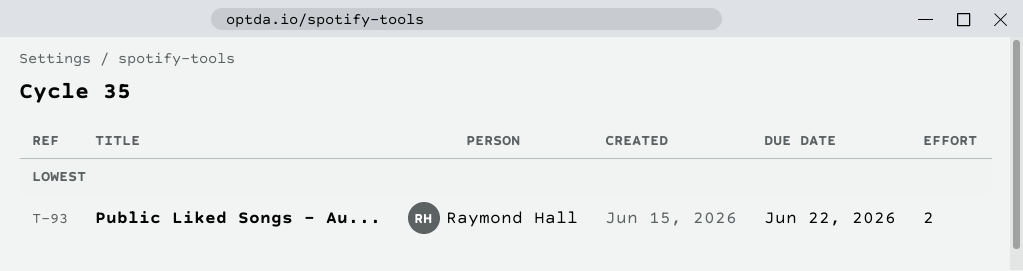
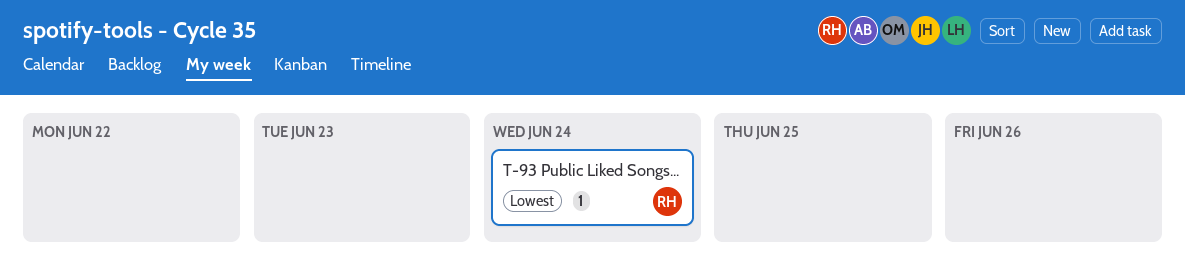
T-93, estimate: 2 -> 1
T-93, due: Jun 22 -> Jun 24

